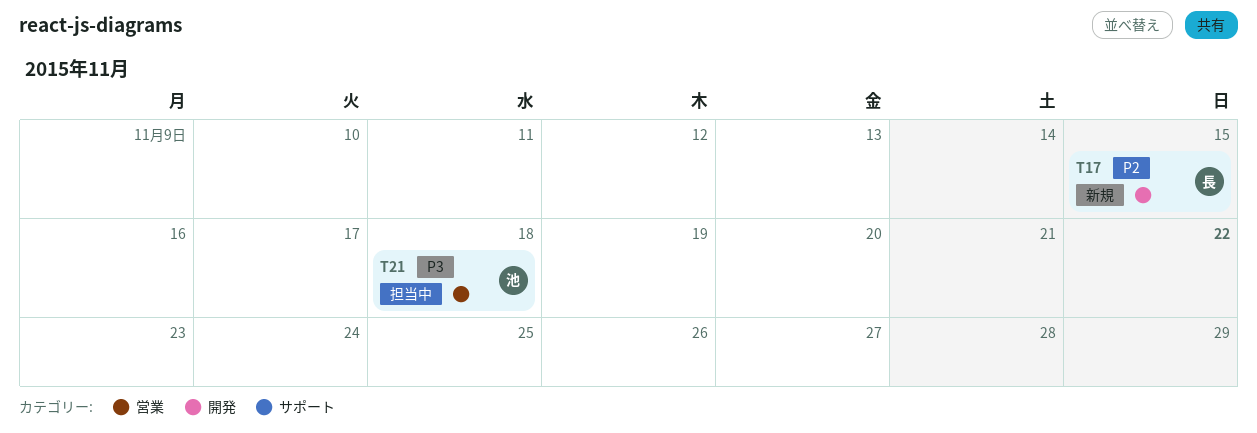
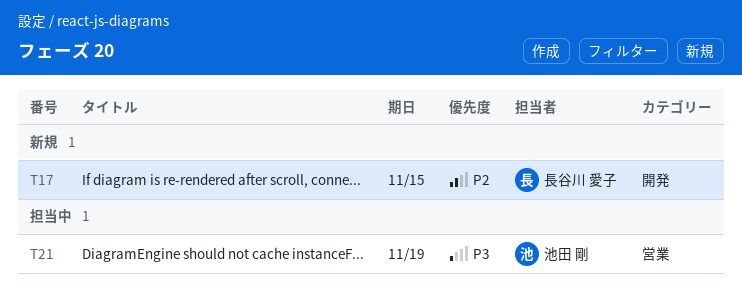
T21, due: Nov 18 -> Nov 19

